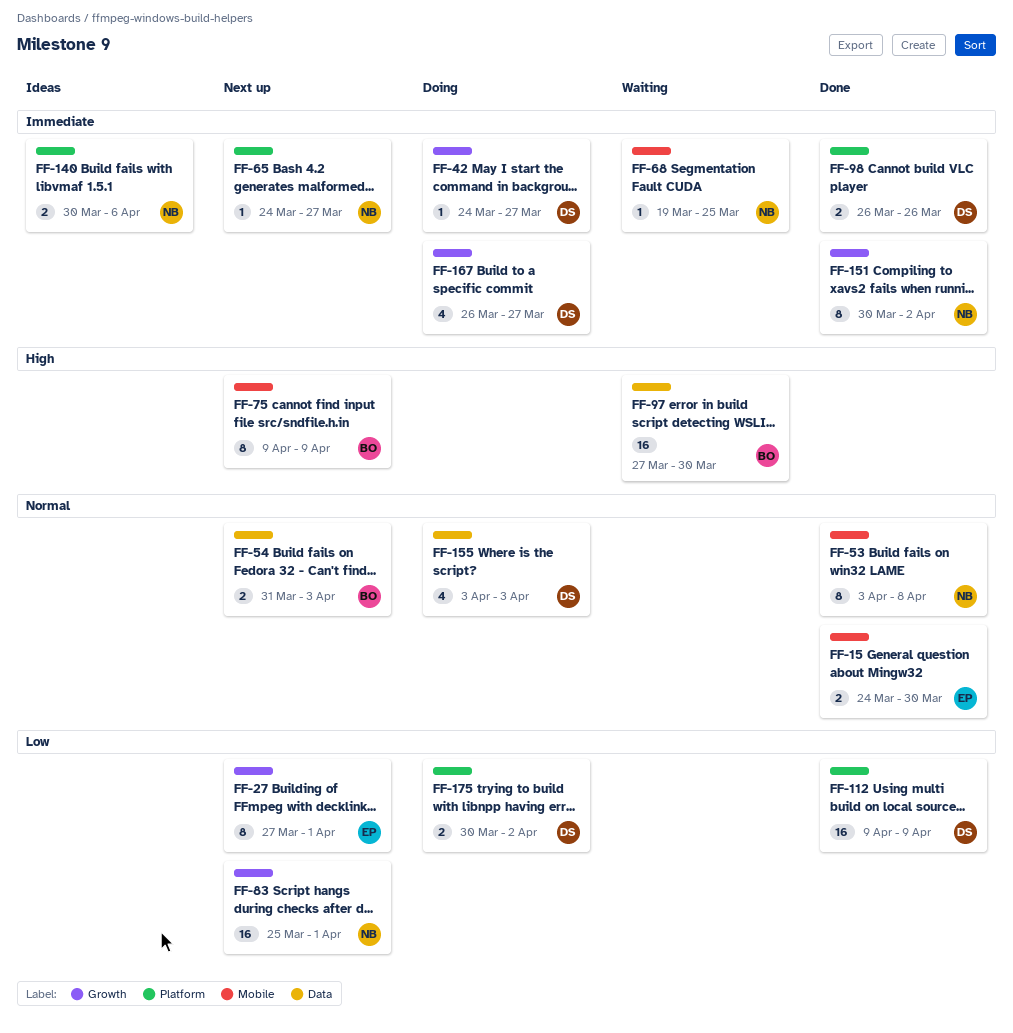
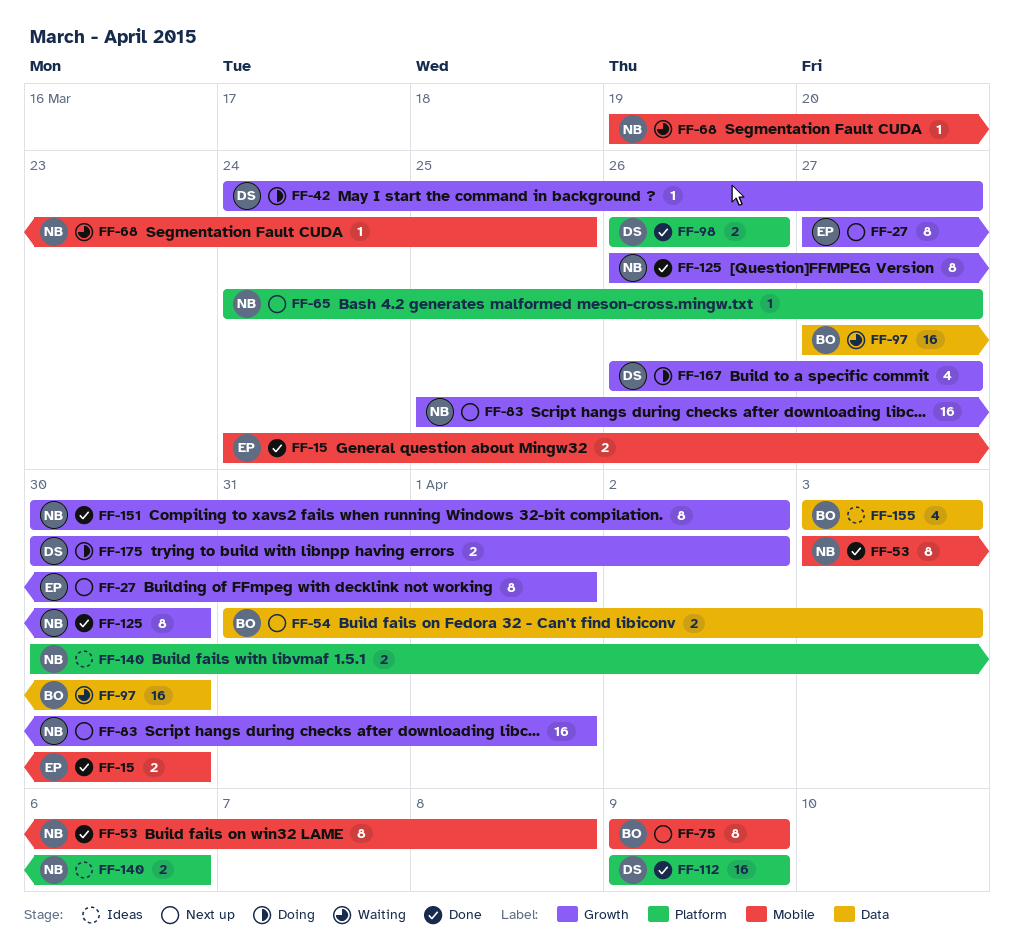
FF-125: none -> present
FF-155, status: Doing -> Ideas
FF-155, owner: DS -> BO
FF-175, label: Platform -> Growth

